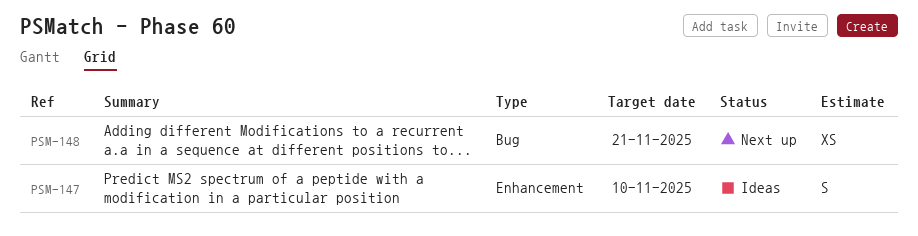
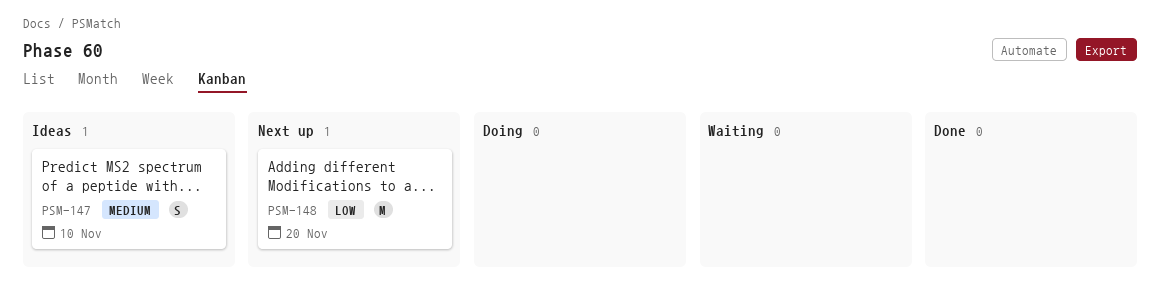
PSM-148, estimate: XS -> M
PSM-148, due: Nov 21 -> Nov 20

